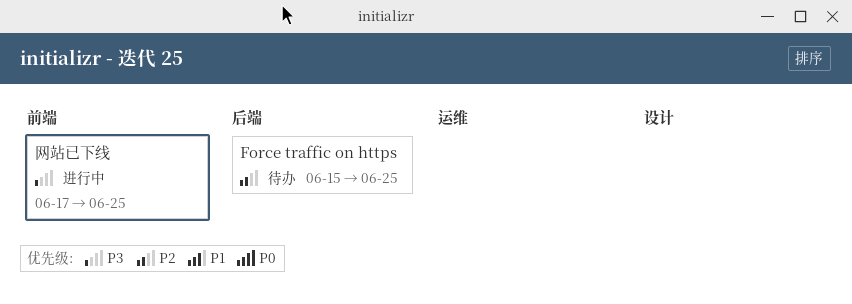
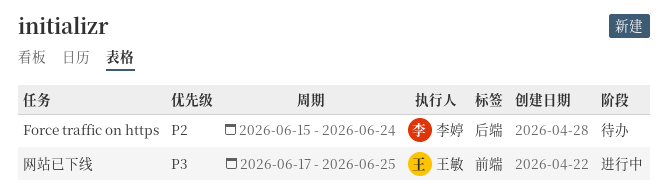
Force traffic on https, due: Jun 25 -> Jun 24

